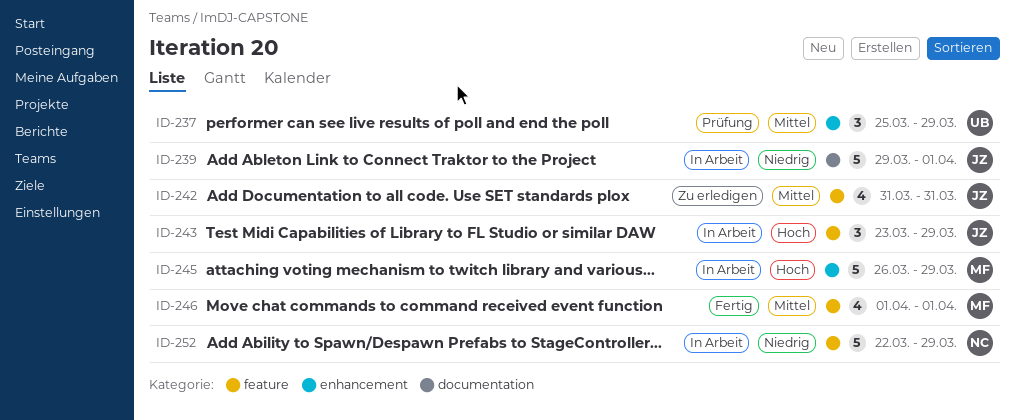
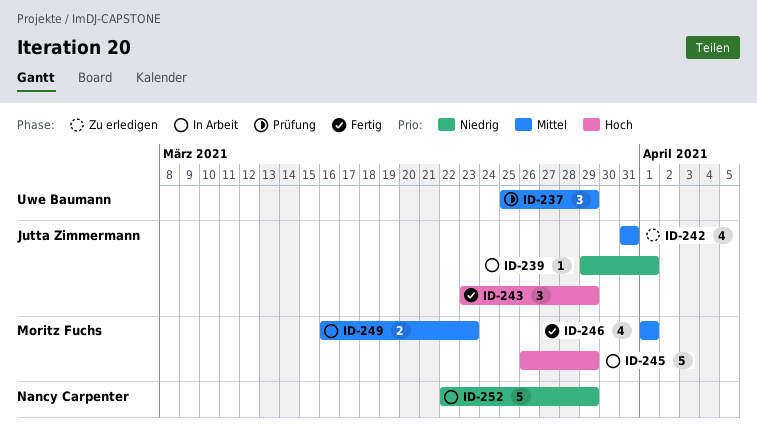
ID-239, estimate: 5 -> 1
ID-243, status: In Arbeit -> Fertig
ID-249: none -> present

